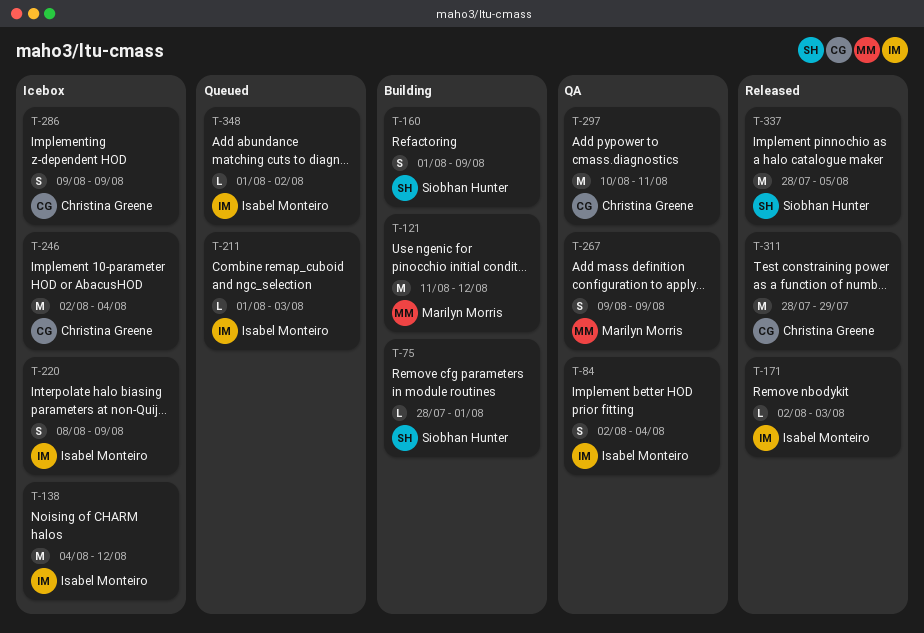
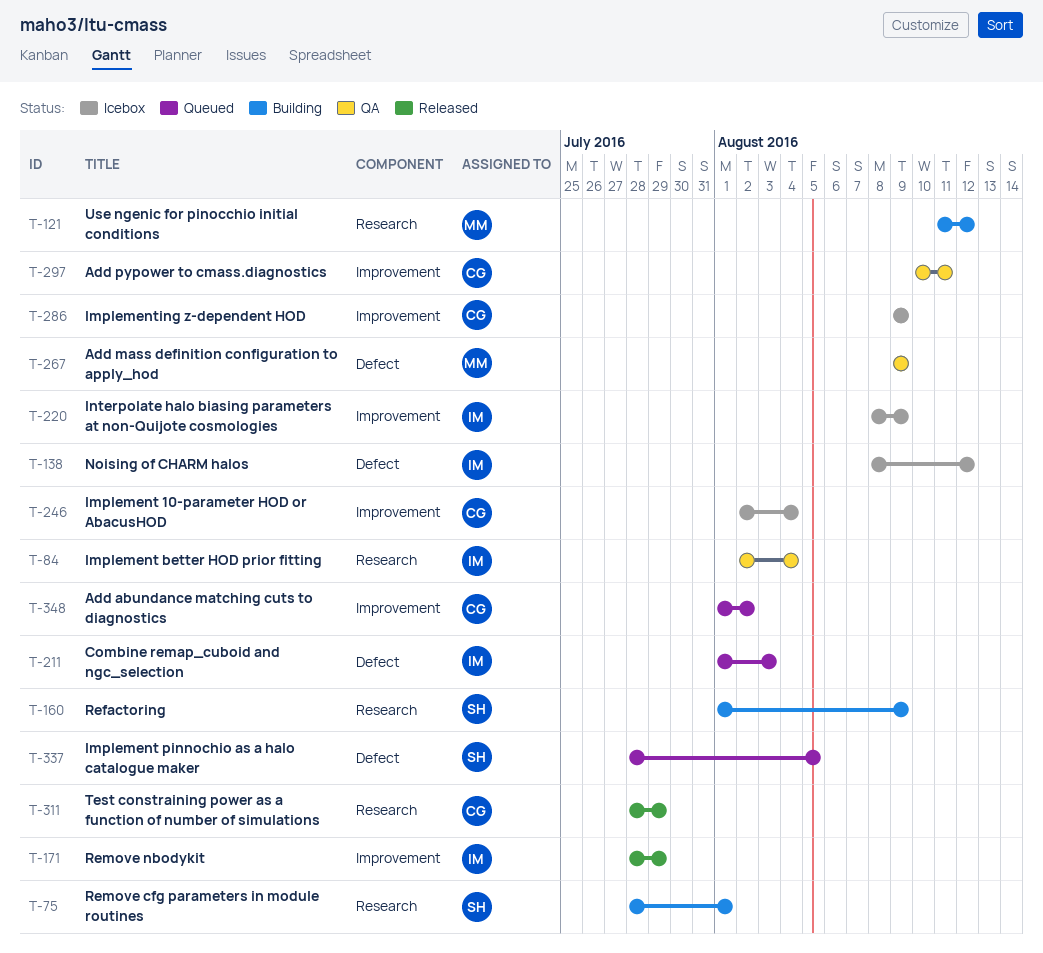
T-138, start: Aug 4 -> Aug 8
T-171, start: Aug 2 -> Jul 28
T-171, due: Aug 3 -> Jul 29
T-337, status: Released -> Queued
T-348, owner: Isabel Monteiro -> Christina Greene

